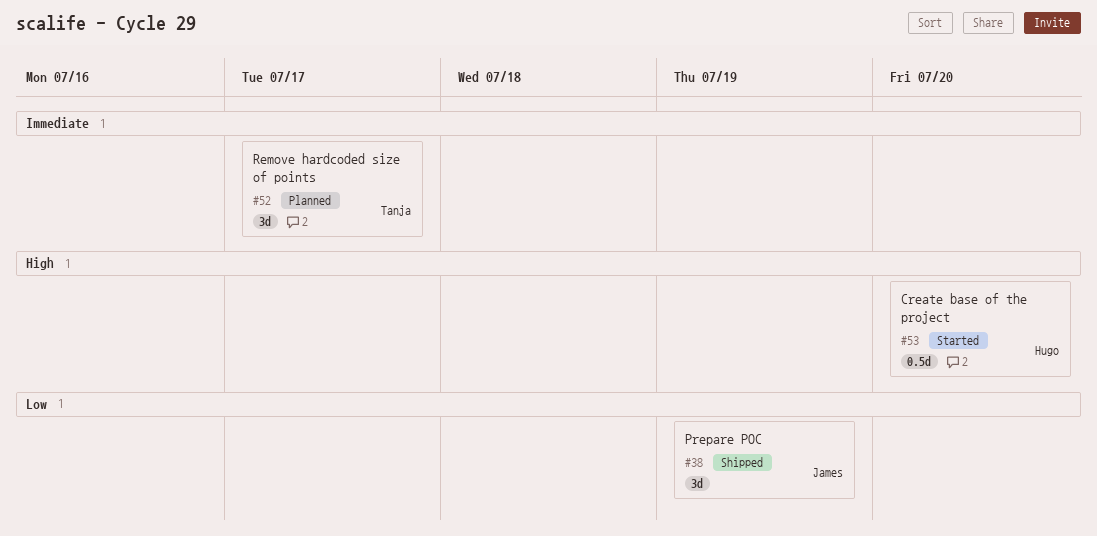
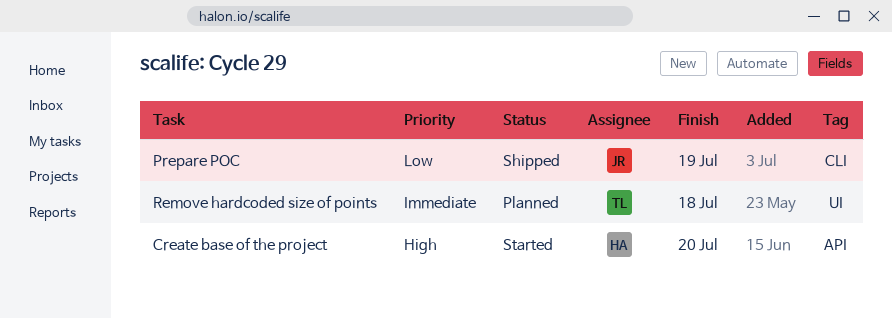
Remove hardcoded size of points, due: Jul 17 -> Jul 18

